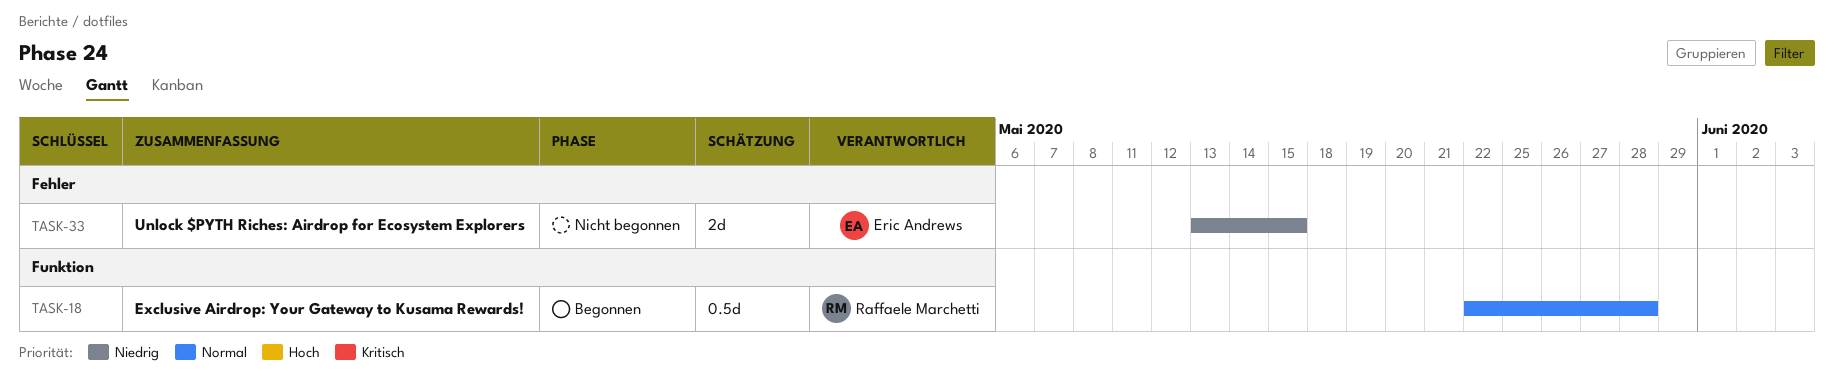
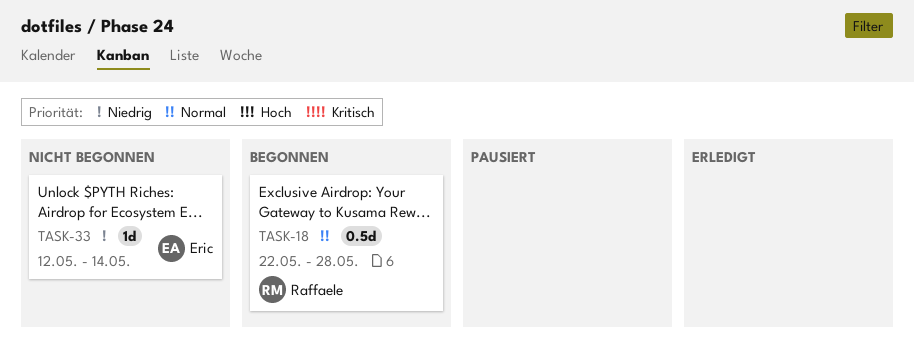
TASK-33, estimate: 2d -> 1d
TASK-33, start: May 13 -> May 12
TASK-33, due: May 15 -> May 14

